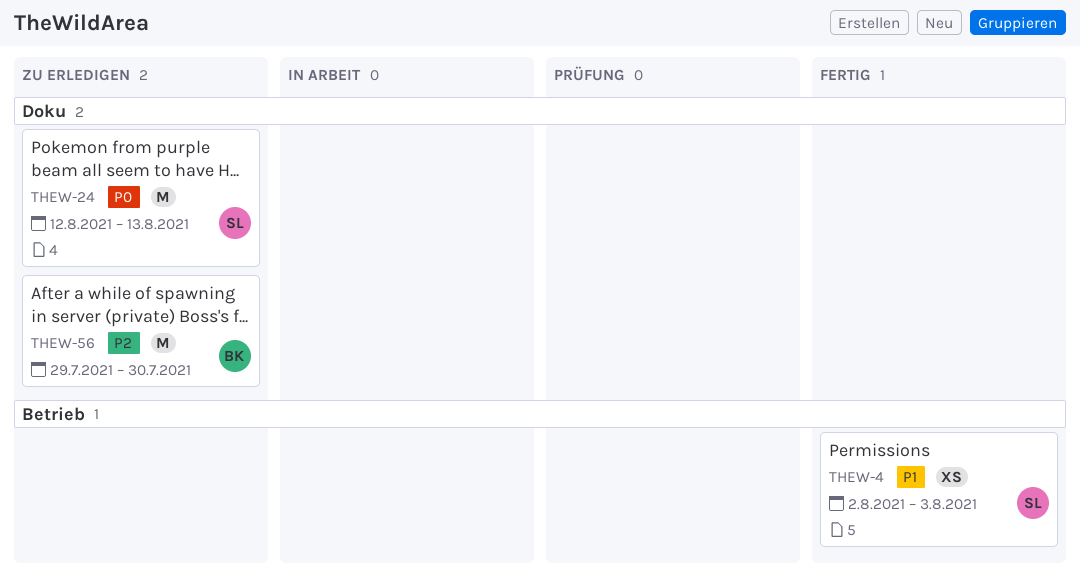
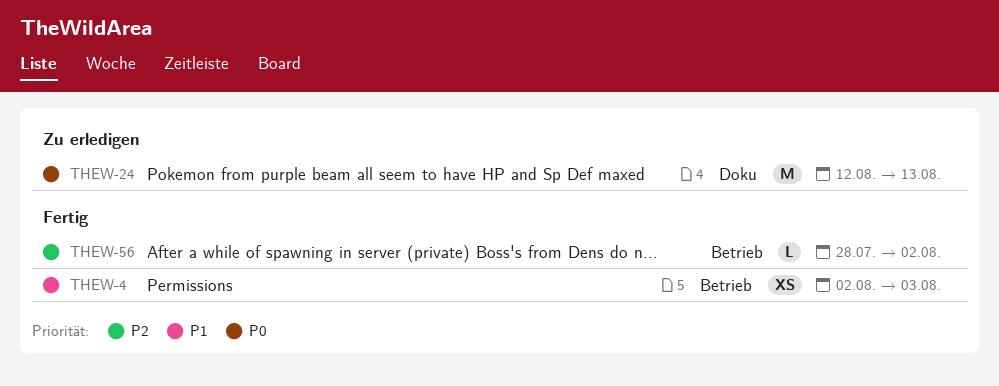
THEW-56, status: Zu erledigen -> Fertig
THEW-56, label: Doku -> Betrieb
THEW-56, estimate: M -> L
THEW-56, start: Jul 29 -> Jul 28
THEW-56, due: Jul 30 -> Aug 2

